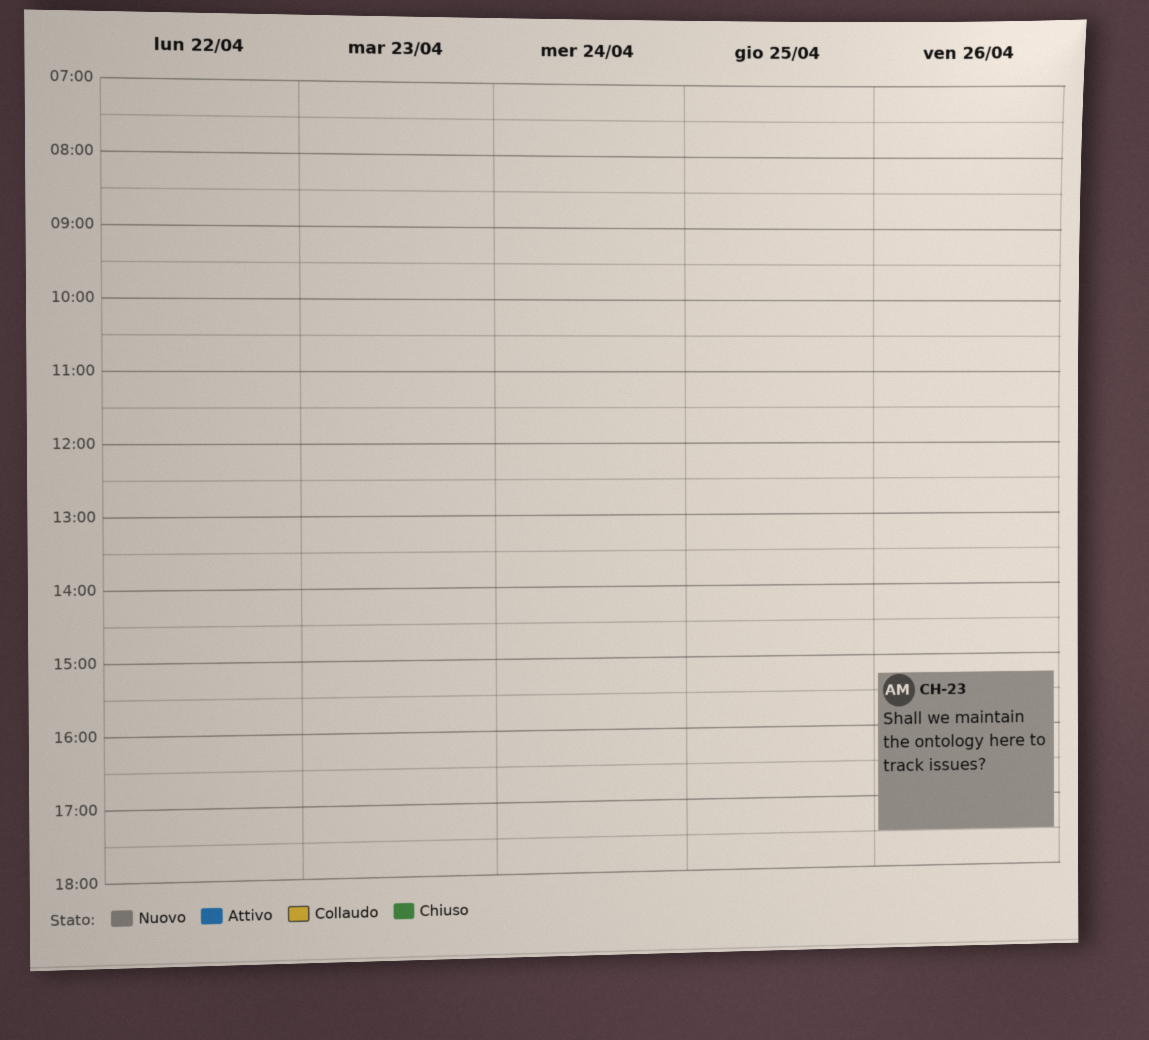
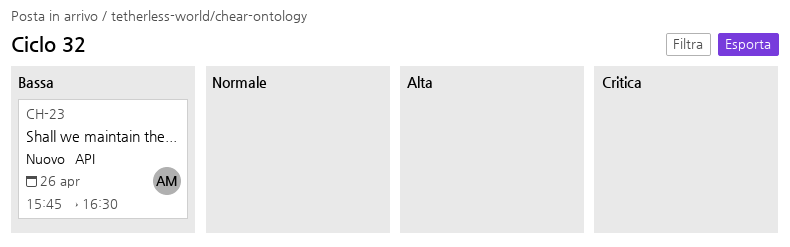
CH-23, begins: 15:15 -> 15:45
CH-23, ends: 17:30 -> 16:30

